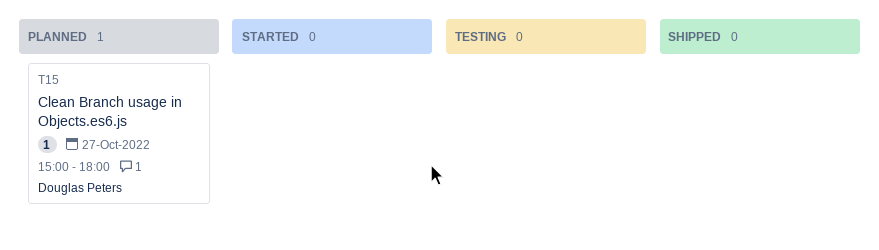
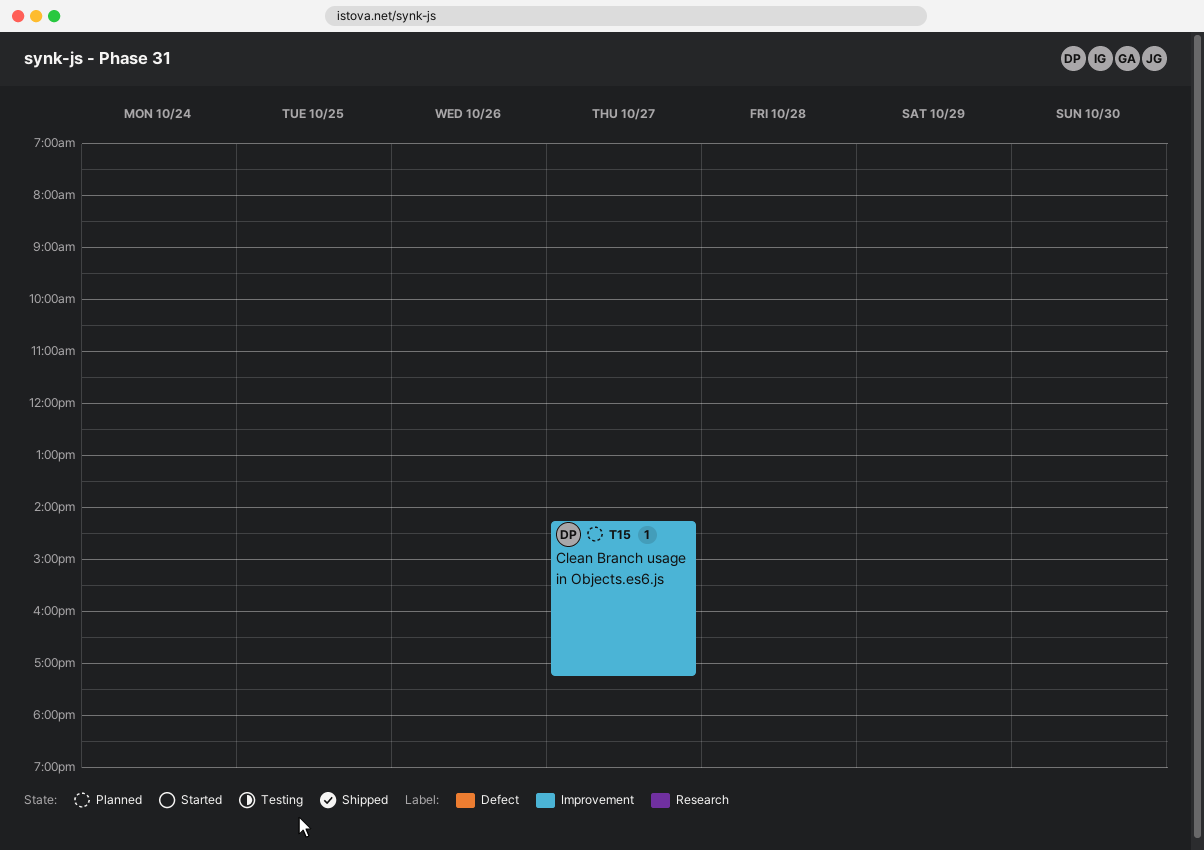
T15, begins: 15:00 -> 14:15
T15, ends: 18:00 -> 17:15

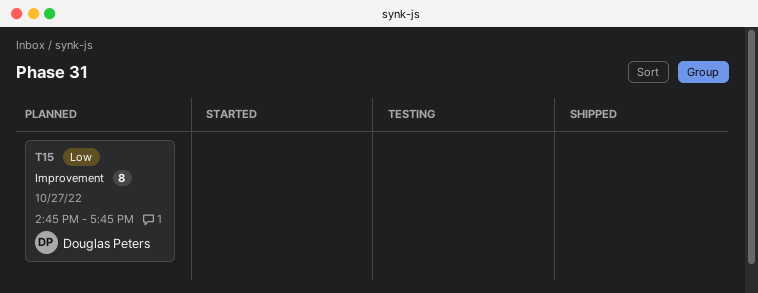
T15, estimate: 1 -> 8
T15, begins: 14:15 -> 14:45
T15, ends: 17:15 -> 17:45

